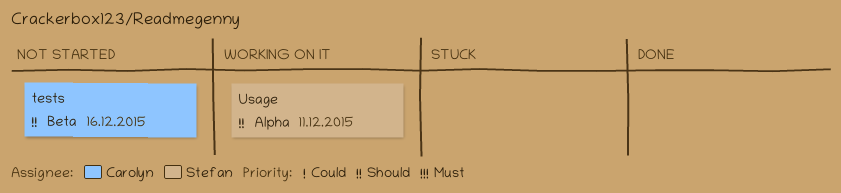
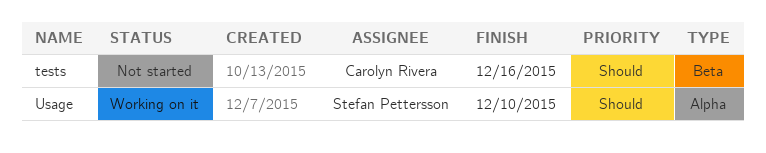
Usage, due: Dec 11 -> Dec 10

